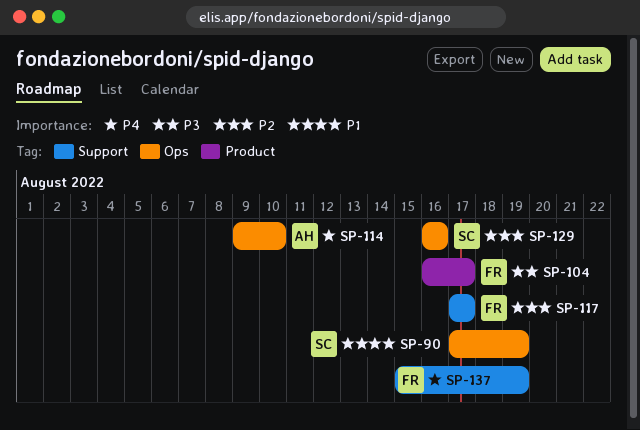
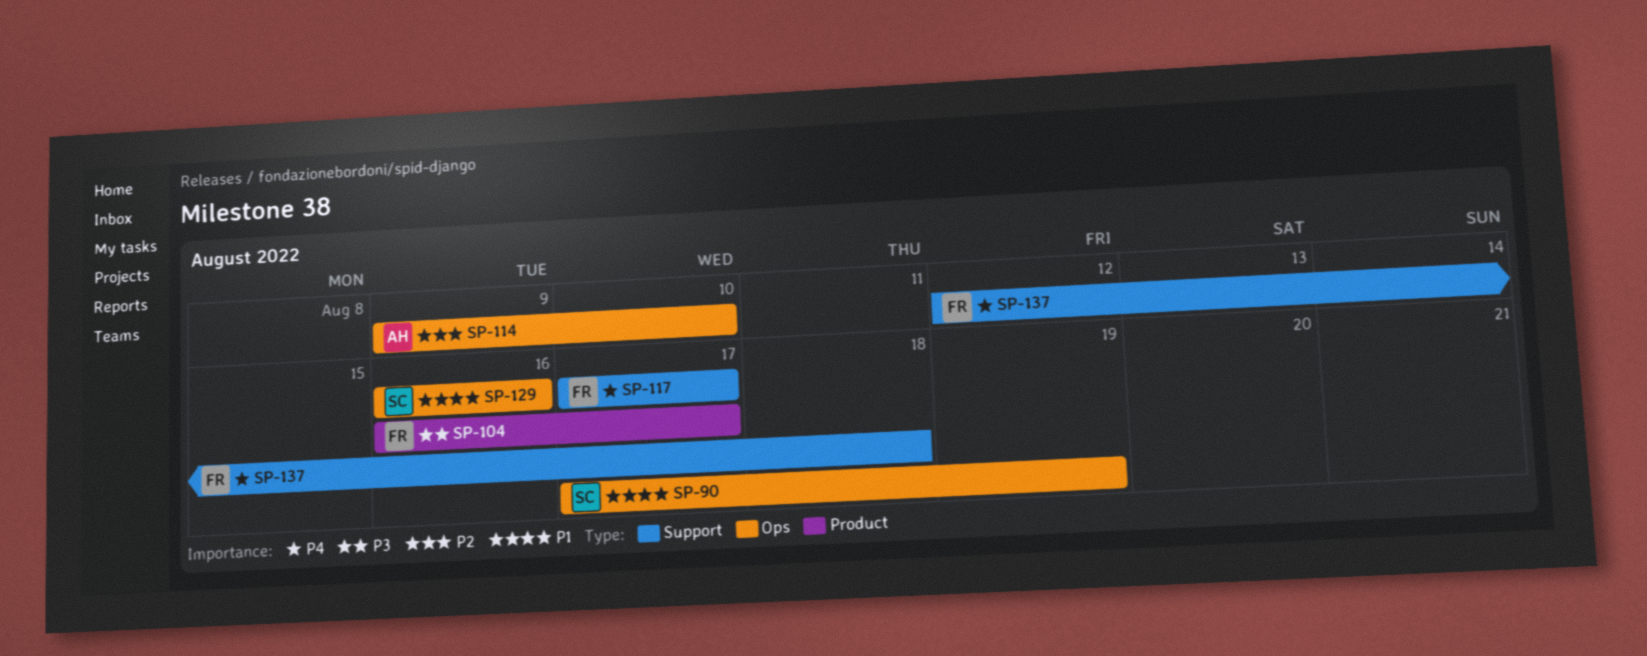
SP-114, priority: P4 -> P2
SP-117, priority: P2 -> P4
SP-129, priority: P2 -> P1
SP-137, start: Aug 15 -> Aug 12
SP-137, due: Aug 19 -> Aug 18

